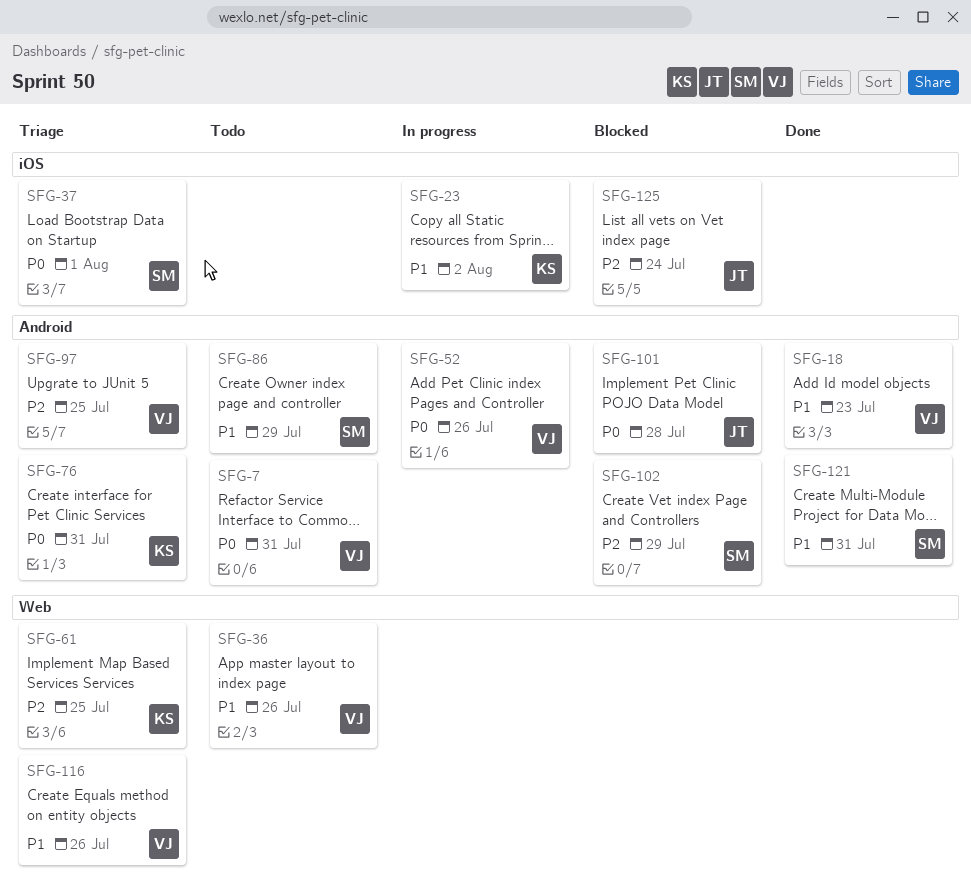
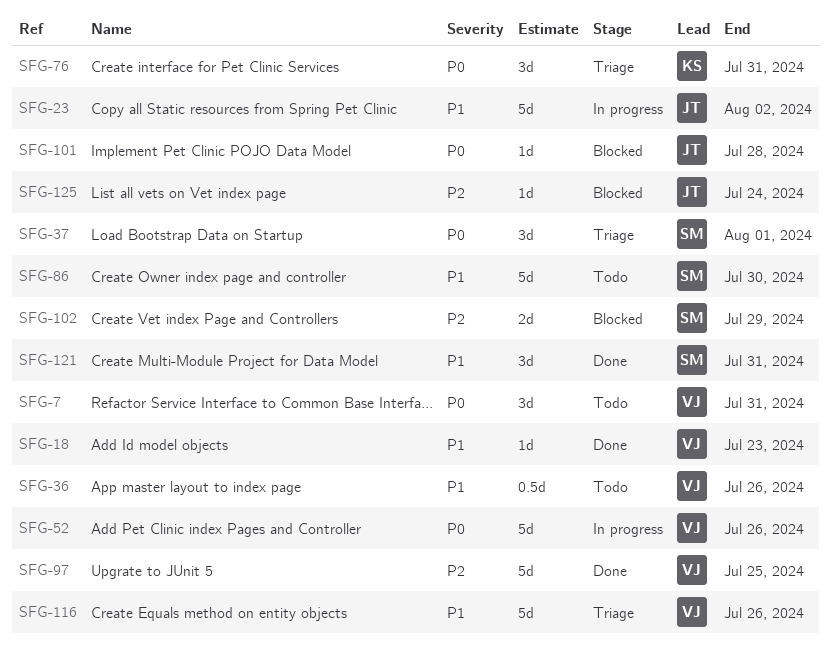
SFG-23, owner: KS -> JT
SFG-61: present -> none
SFG-86, due: Jul 29 -> Jul 30
SFG-97, status: Triage -> Done

